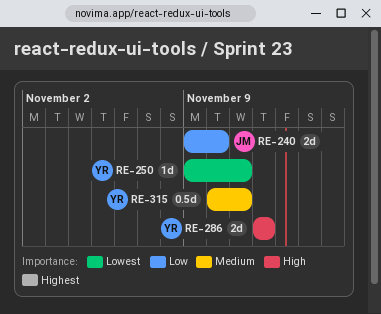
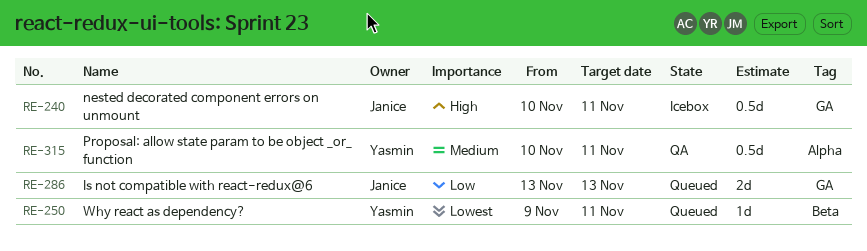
RE-240, priority: Low -> High
RE-240, estimate: 2d -> 0.5d
RE-240, start: Nov 9 -> Nov 10
RE-240, due: Nov 10 -> Nov 11
RE-286, owner: Yasmin -> Janice
RE-286, priority: High -> Low
RE-286, start: Nov 12 -> Nov 13
RE-286, due: Nov 12 -> Nov 13

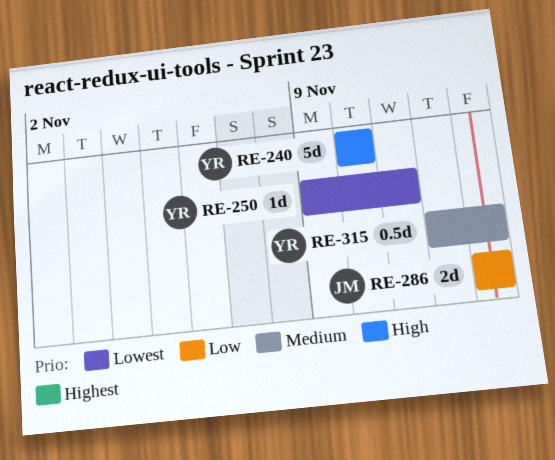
RE-240, owner: Janice -> Yasmin
RE-240, estimate: 0.5d -> 5d
RE-240, due: Nov 11 -> Nov 10
RE-315, start: Nov 10 -> Nov 12
RE-315, due: Nov 11 -> Nov 13

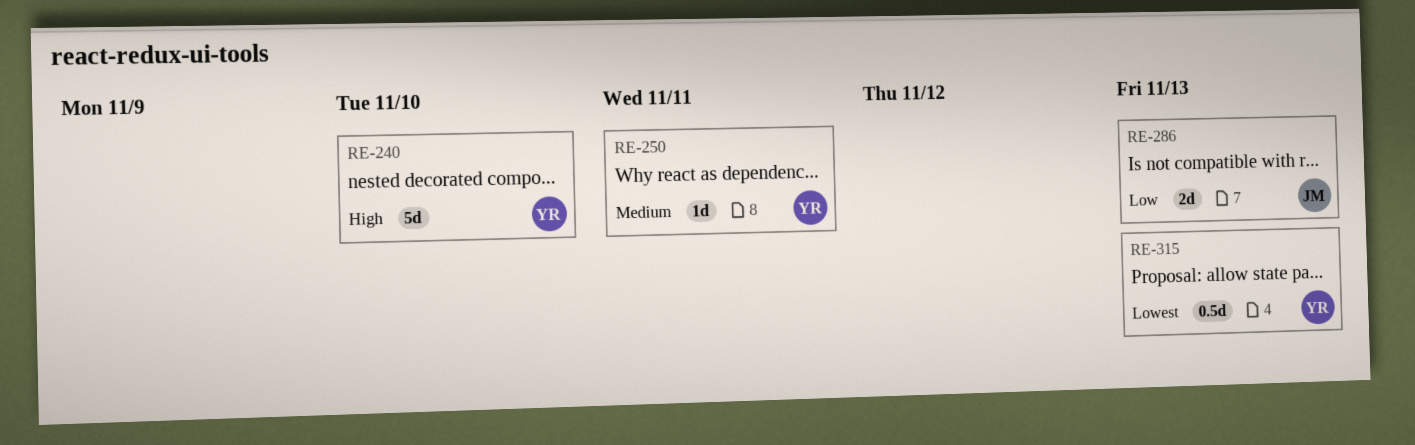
RE-250, priority: Lowest -> Medium
RE-315, priority: Medium -> Lowest

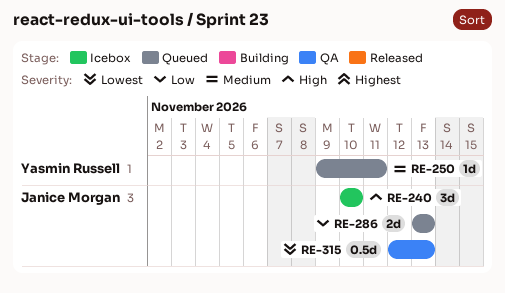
RE-240, owner: Yasmin Russell -> Janice Morgan
RE-240, estimate: 5d -> 3d
RE-315, owner: Yasmin Russell -> Janice Morgan

